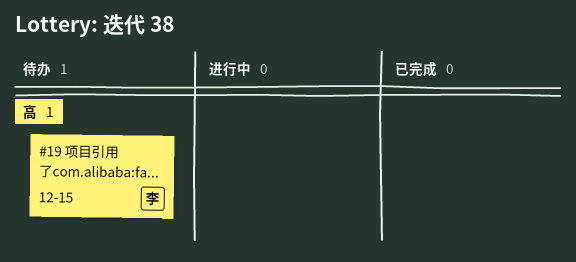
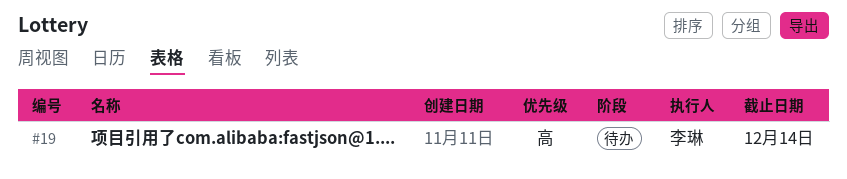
#19, due: Dec 15 -> Dec 14

